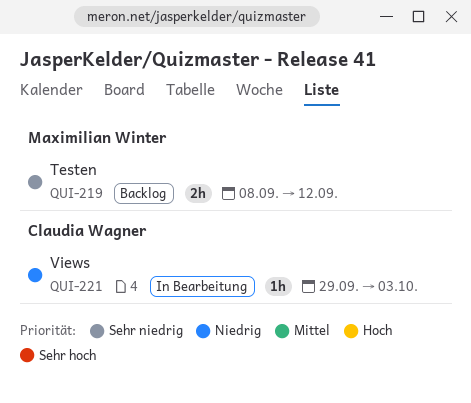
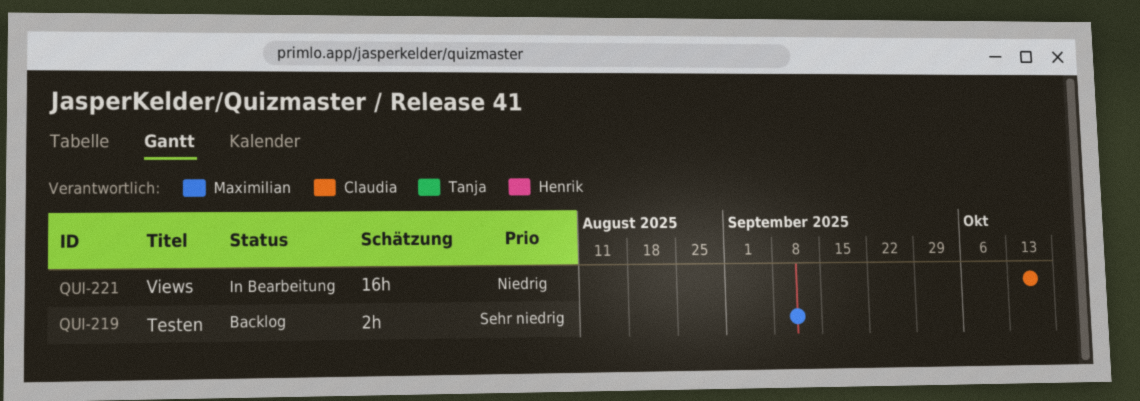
QUI-221, estimate: 1h -> 16h
QUI-221, start: Sep 29 -> Oct 13
QUI-221, due: Oct 3 -> Oct 17

